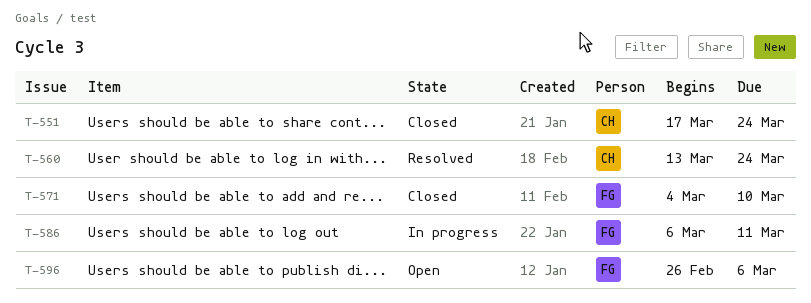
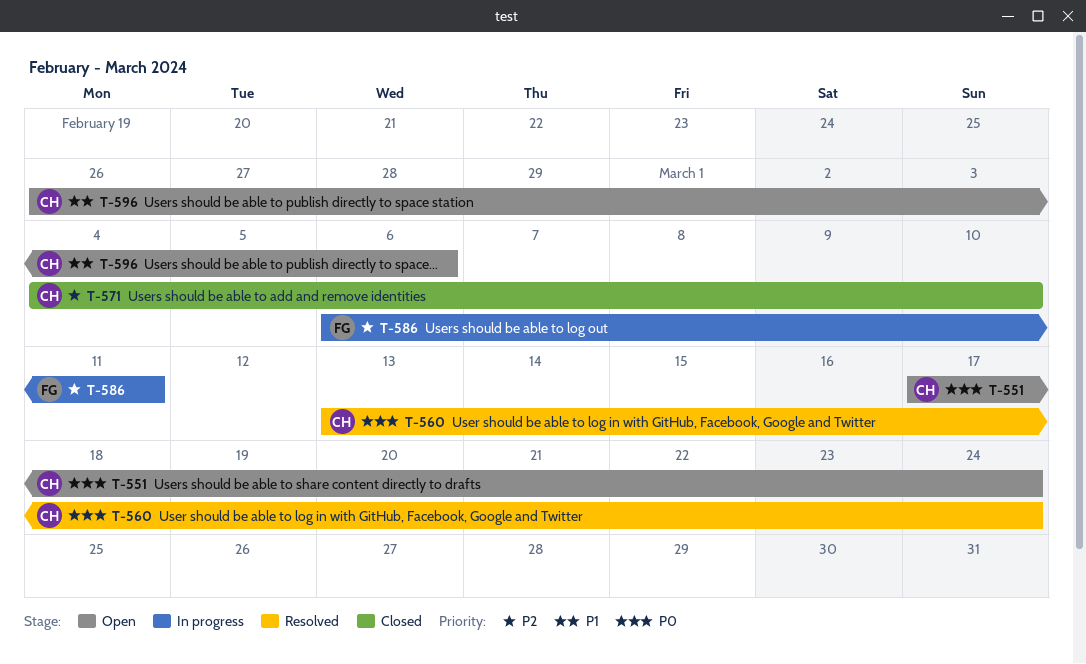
T-551, status: Closed -> Open
T-571, owner: FG -> CH
T-596, owner: FG -> CH

